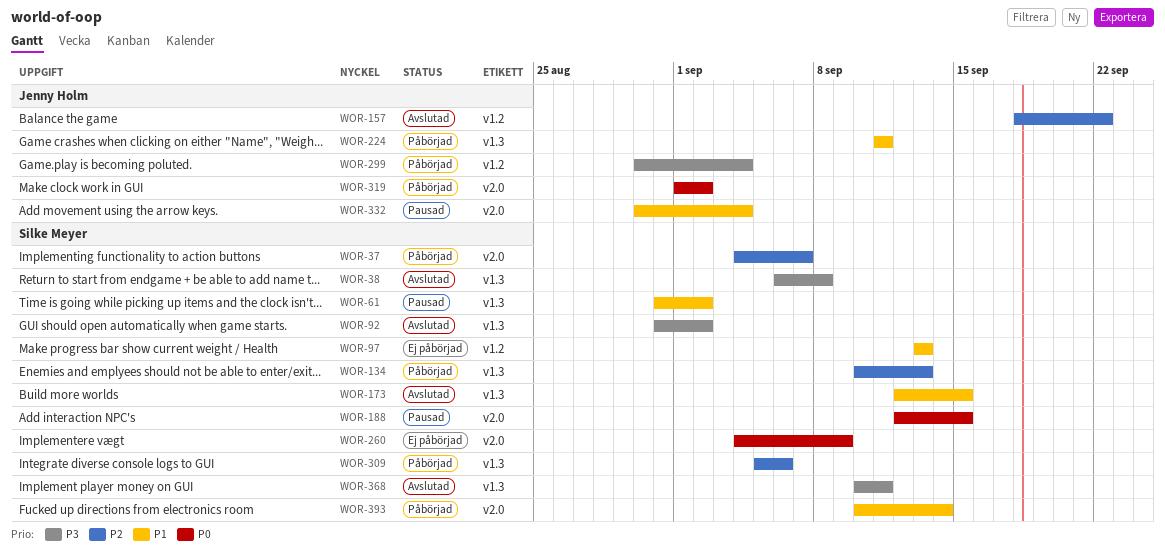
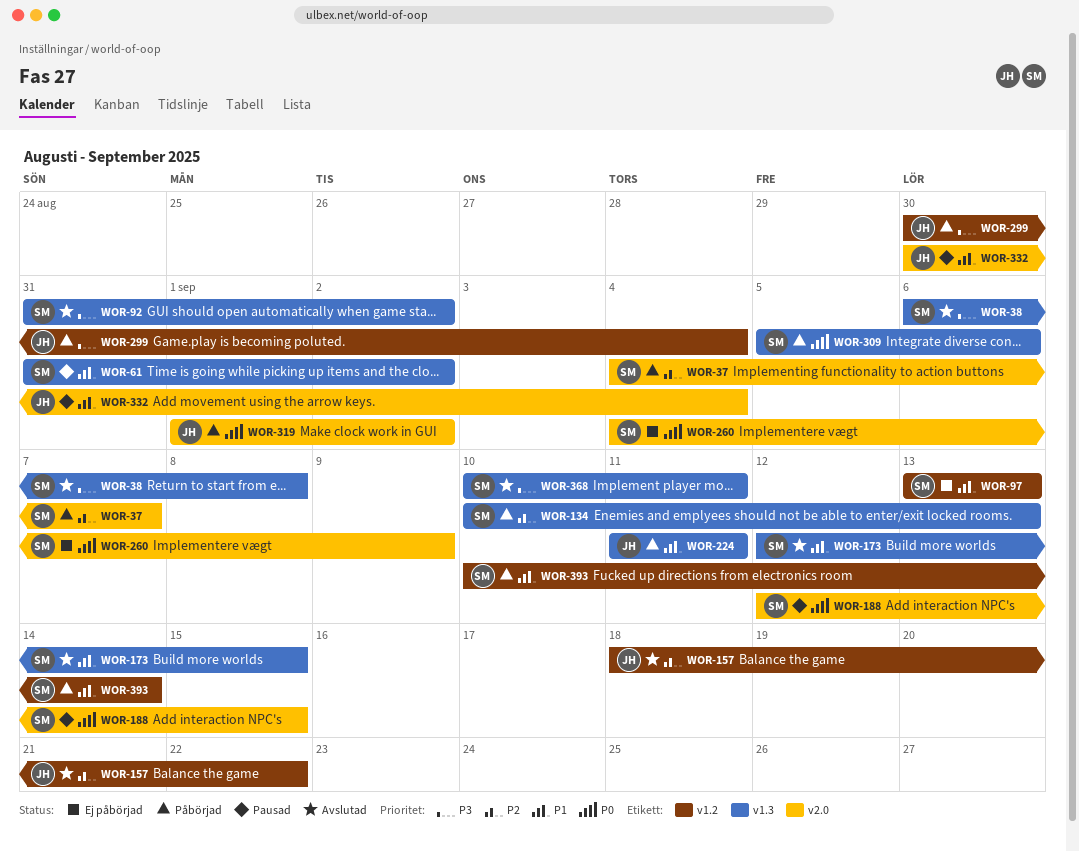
WOR-309, priority: P2 -> P0
WOR-393, label: v2.0 -> v1.2

